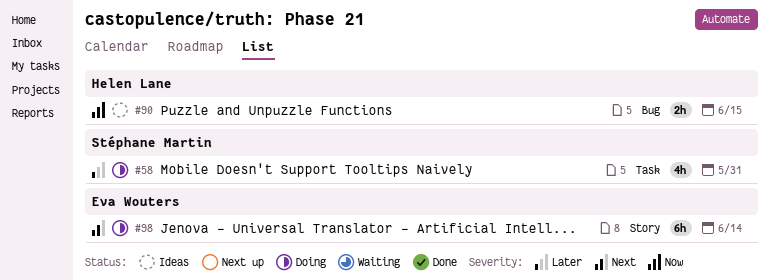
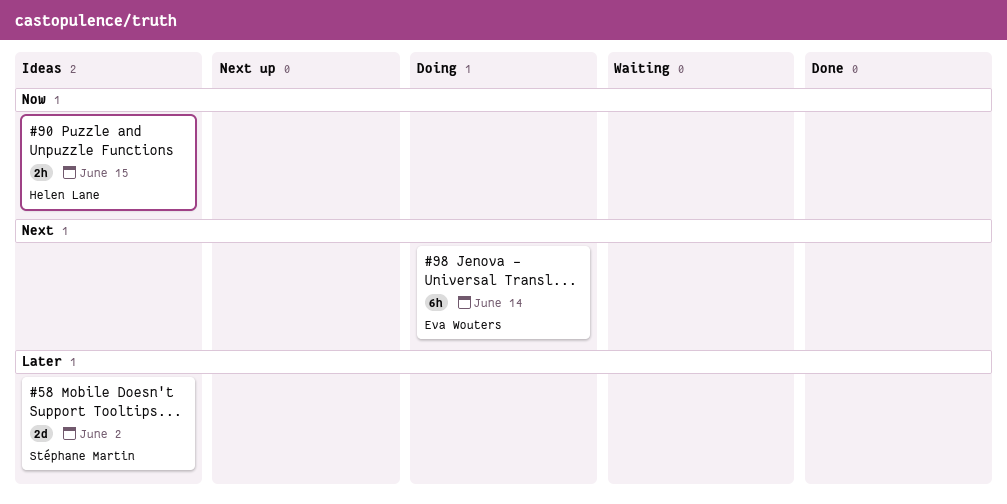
#58, status: Doing -> Ideas
#58, estimate: 4h -> 2d
#58, due: May 31 -> Jun 2

